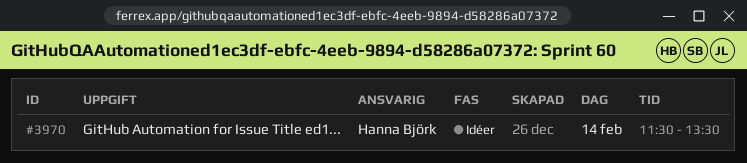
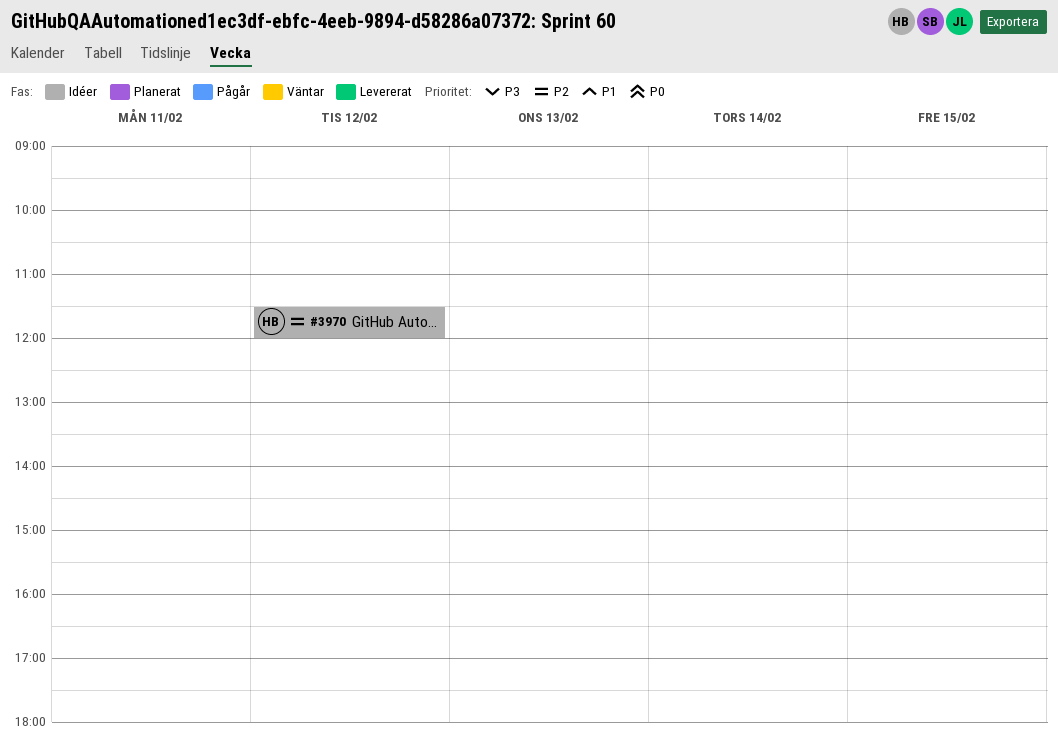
#3970, day: Feb 14 -> Feb 12
#3970, ends: 13:30 -> 12:00

